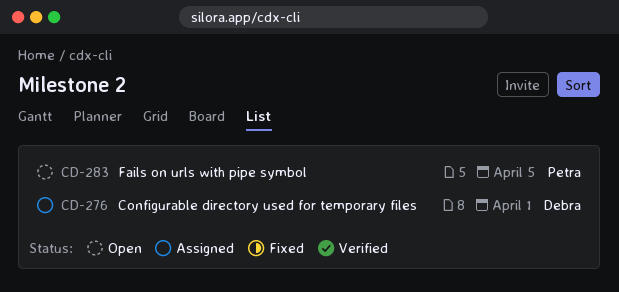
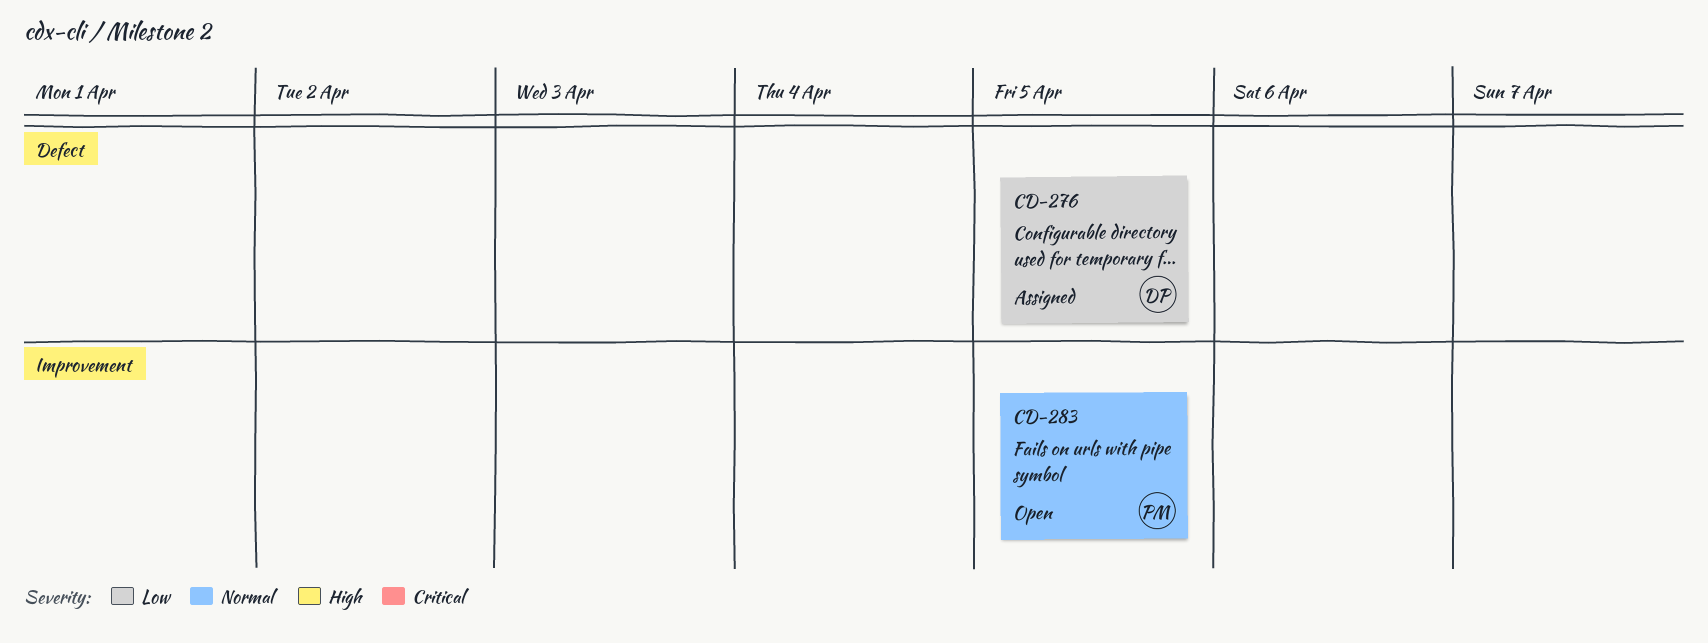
CD-276, due: Apr 1 -> Apr 5

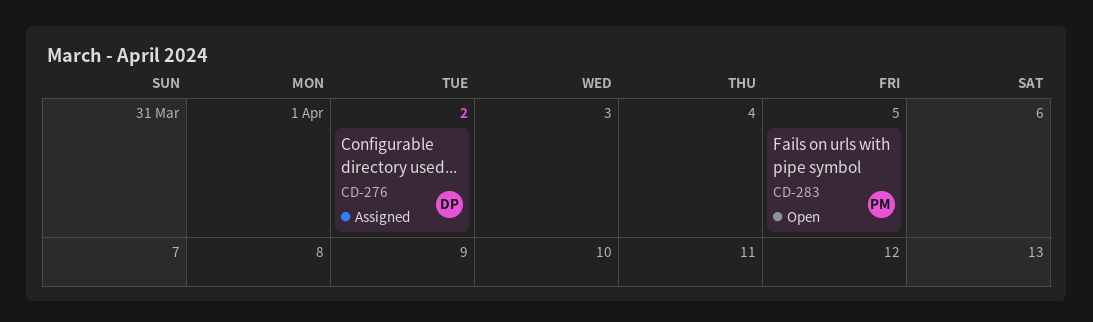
CD-276, due: Apr 5 -> Apr 2

